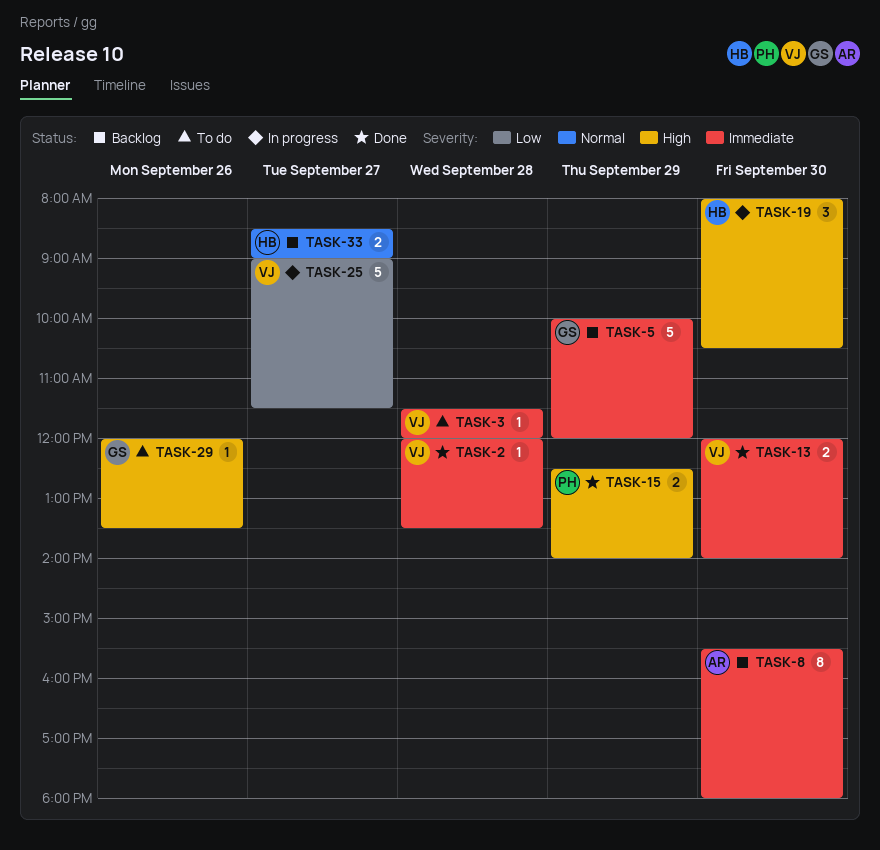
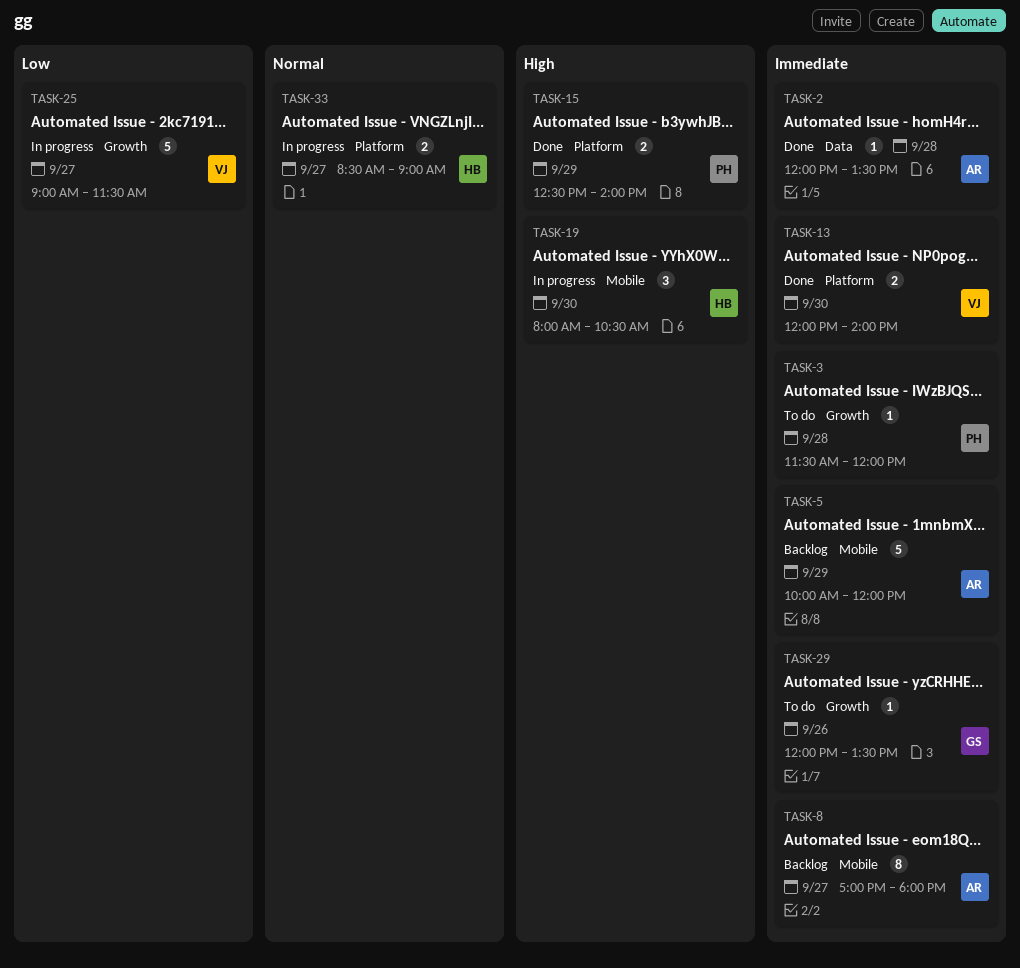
TASK-2, owner: VJ -> AR
TASK-3, owner: VJ -> PH
TASK-5, owner: GS -> AR
TASK-8, day: Sep 30 -> Sep 27
TASK-8, begins: 15:30 -> 17:00
TASK-29, priority: High -> Immediate
TASK-33, status: Backlog -> In progress

